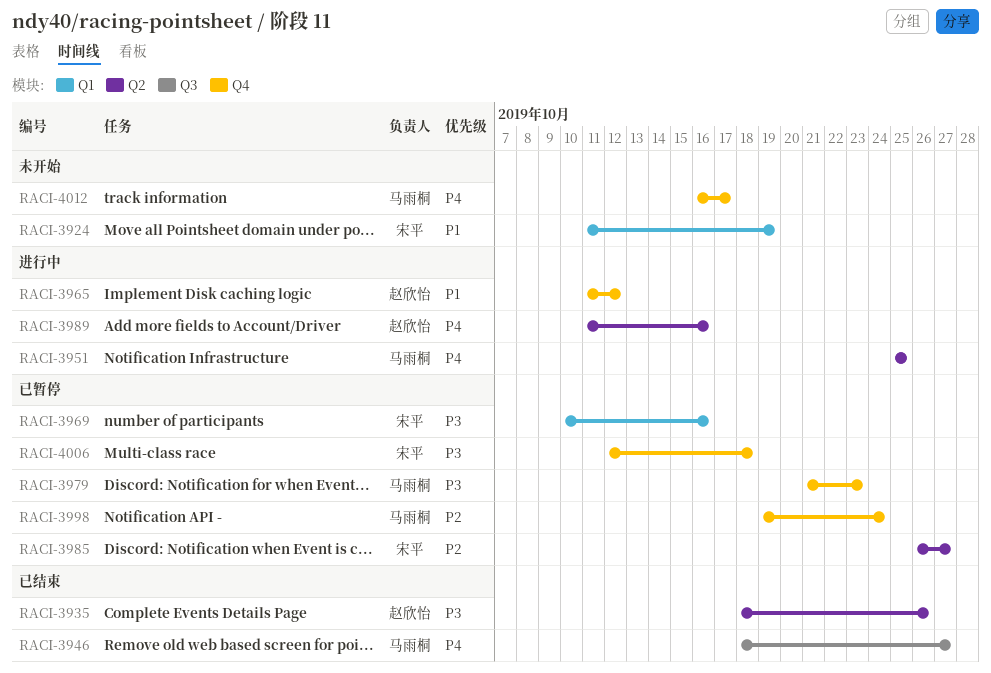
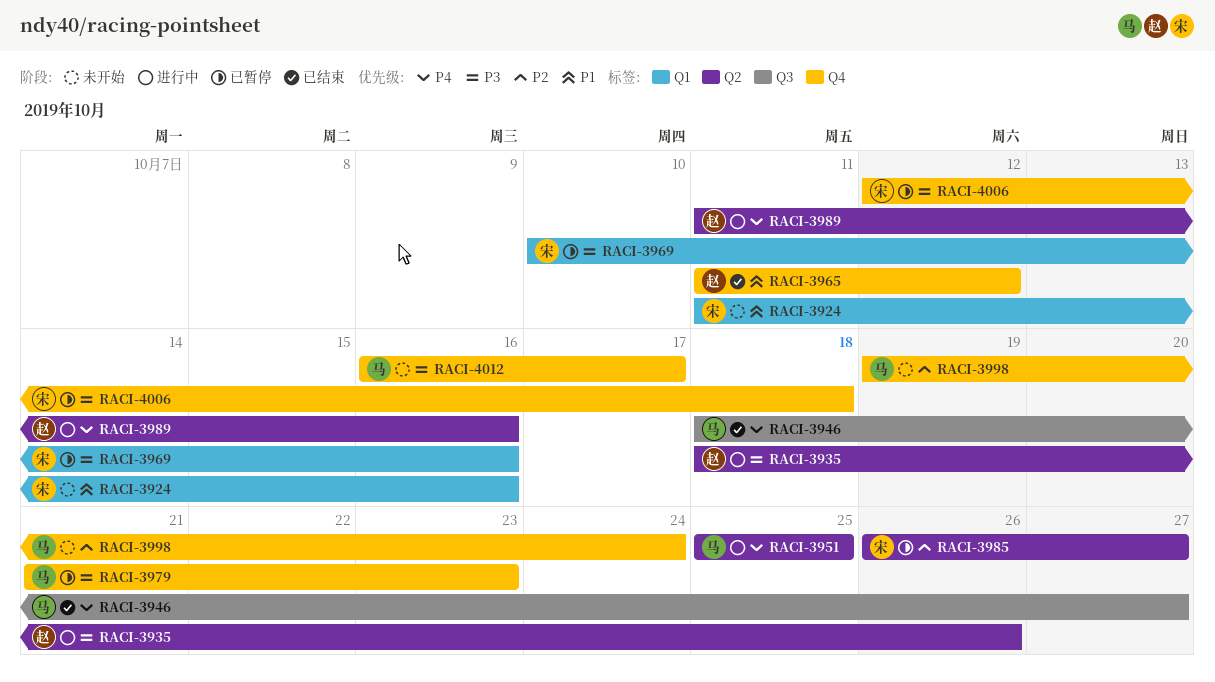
RACI-3924, due: Oct 19 -> Oct 16
RACI-3935, status: 已结束 -> 进行中
RACI-3965, status: 进行中 -> 已结束
RACI-3998, status: 已暂停 -> 未开始
RACI-4012, priority: P4 -> P3

